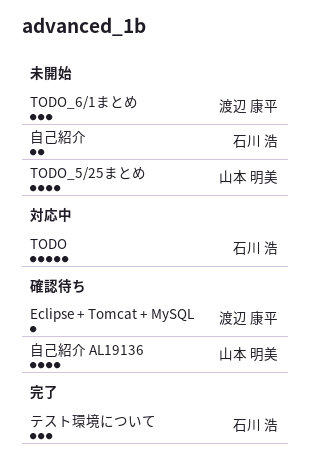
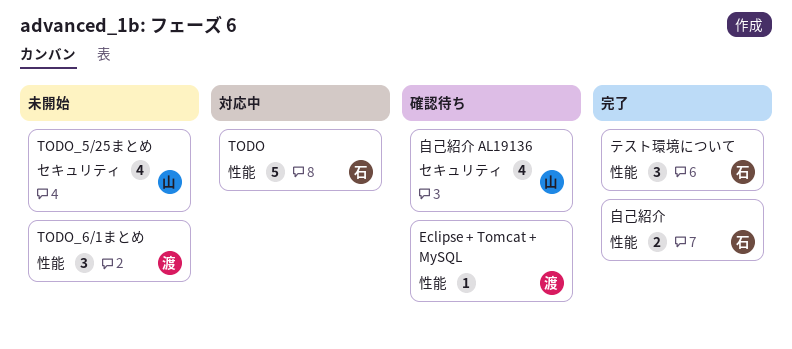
自己紹介, status: 未開始 -> 完了

